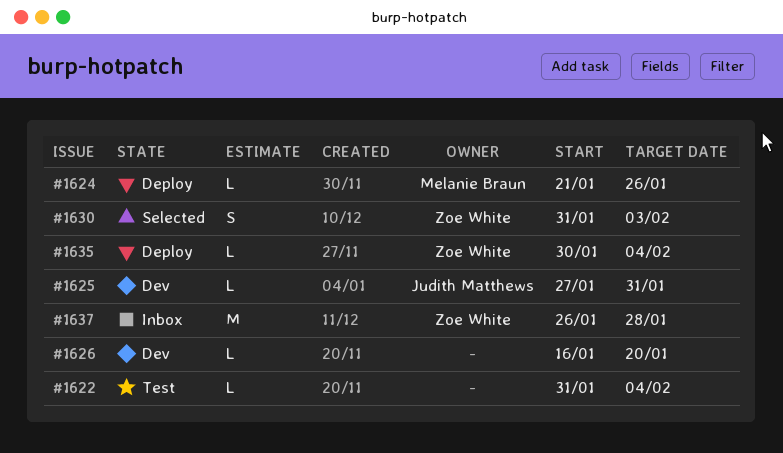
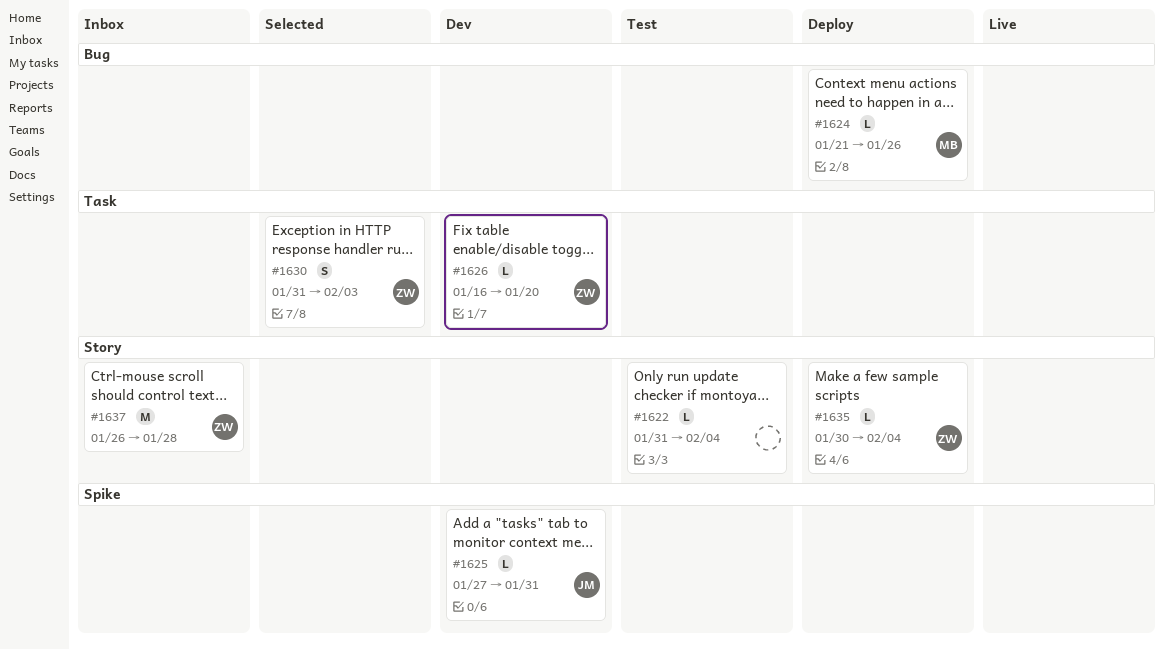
#1626, owner: none -> Zoe White

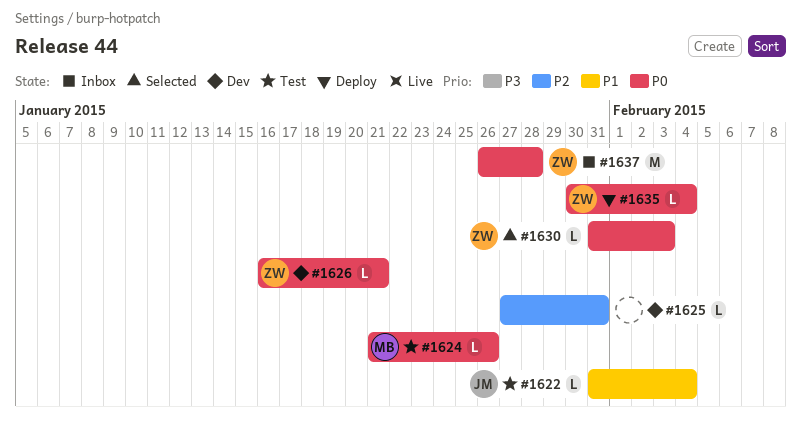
#1622, owner: none -> JM
#1624, status: Deploy -> Test
#1625, owner: JM -> none
#1626, due: Jan 20 -> Jan 21
#1630, estimate: S -> L

